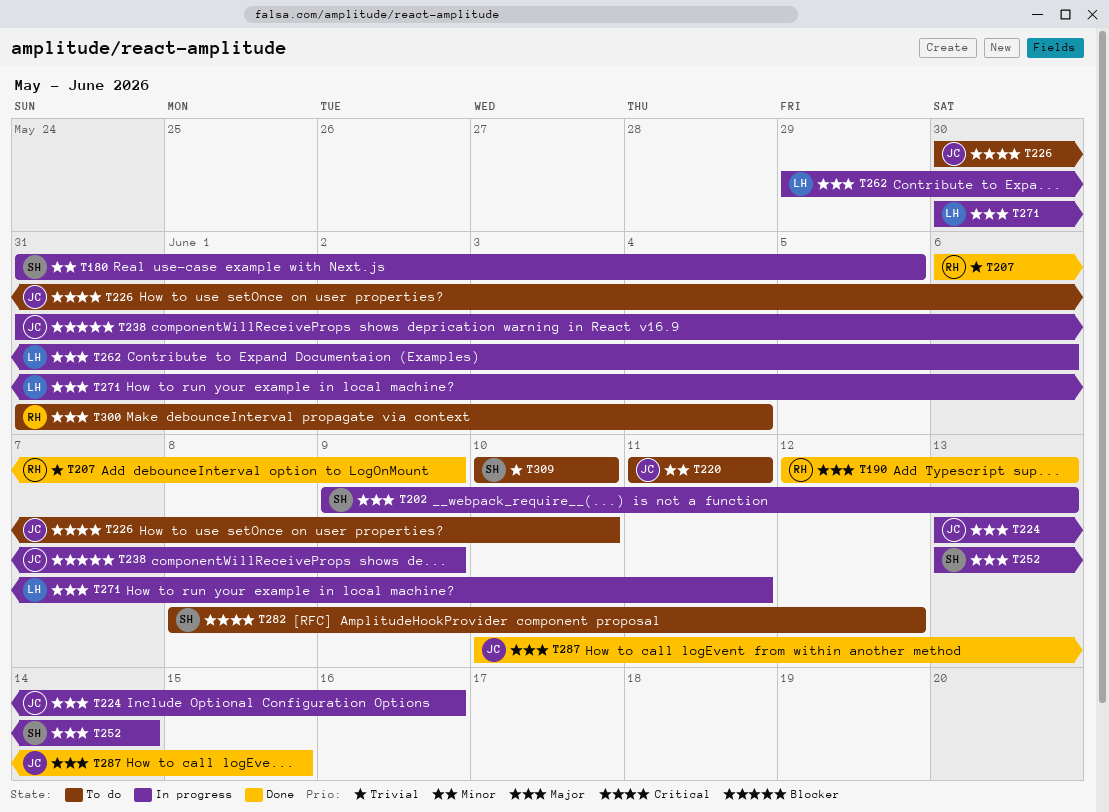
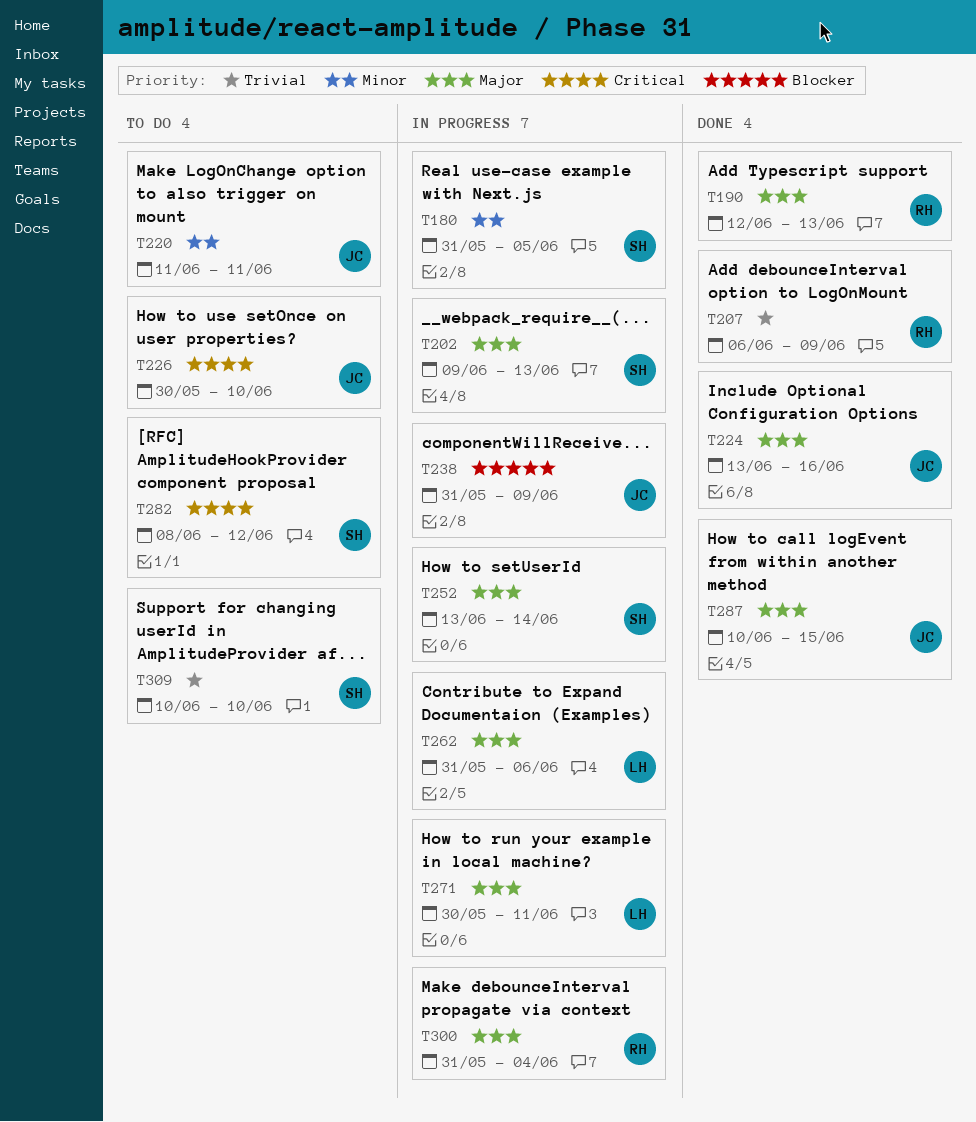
T224, status: In progress -> Done
T262, start: May 29 -> May 31
T300, status: To do -> In progress

